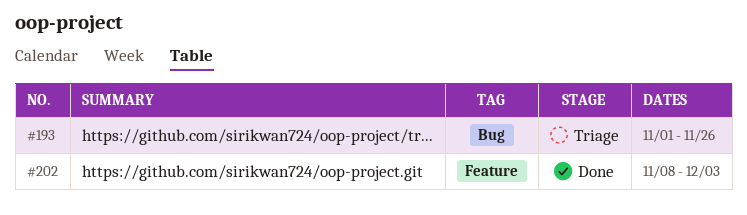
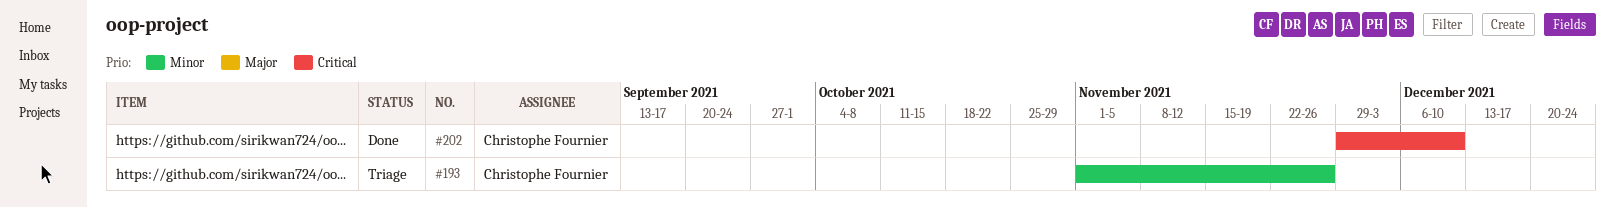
#202, start: Nov 8 -> Nov 29
#202, due: Dec 3 -> Dec 10

